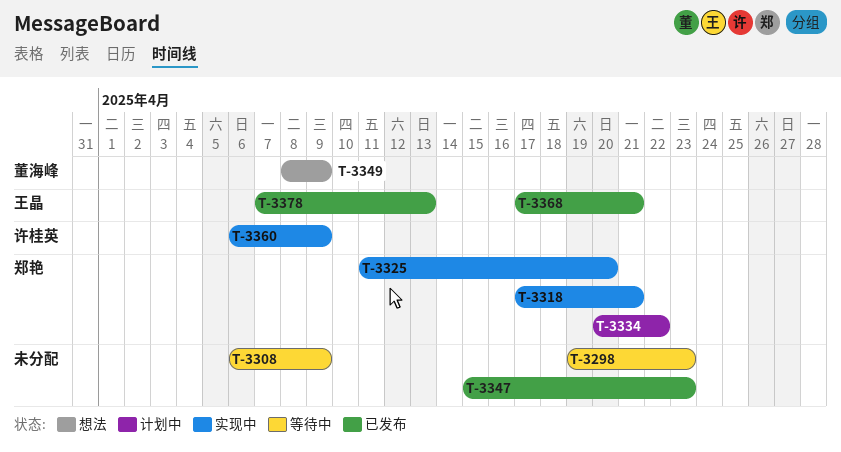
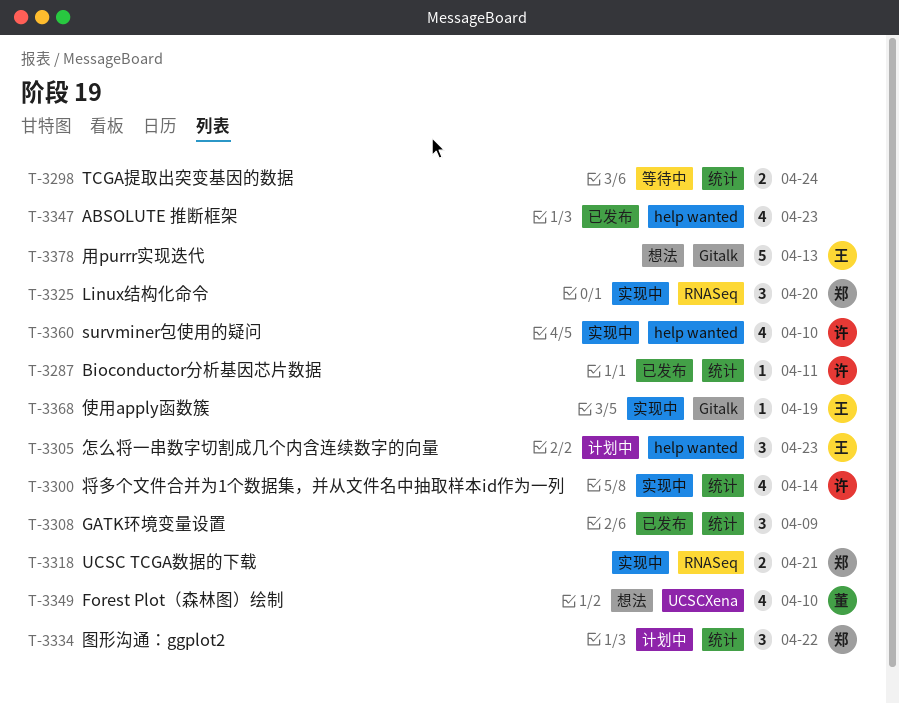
T-3287: none -> present
T-3298, due: Apr 23 -> Apr 24
T-3300: none -> present
T-3305: none -> present
T-3308, status: 等待中 -> 已发布
T-3349, due: Apr 9 -> Apr 10
T-3360, due: Apr 9 -> Apr 10
T-3368, status: 已发布 -> 实现中
T-3368, due: Apr 21 -> Apr 19
T-3378, status: 已发布 -> 想法

